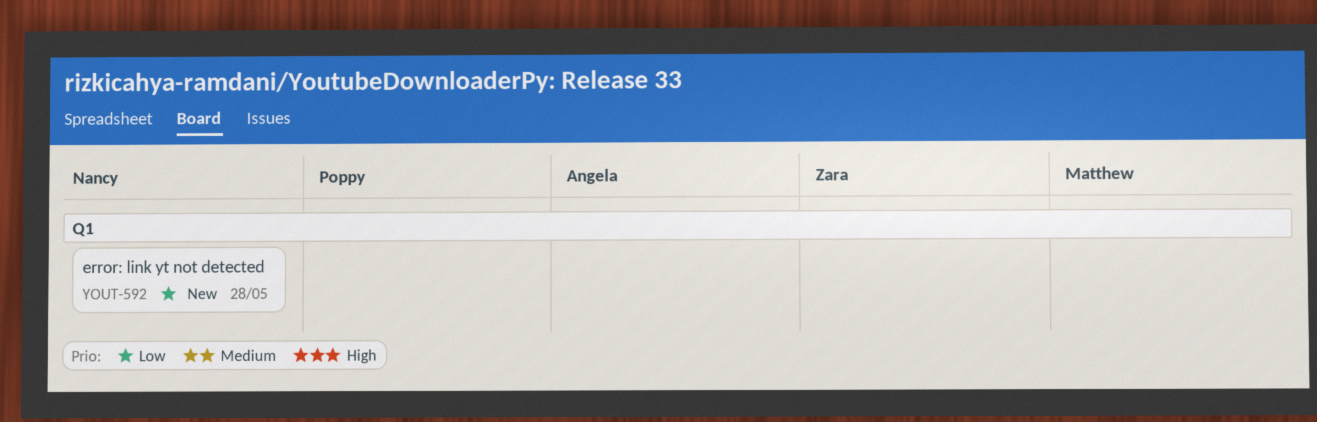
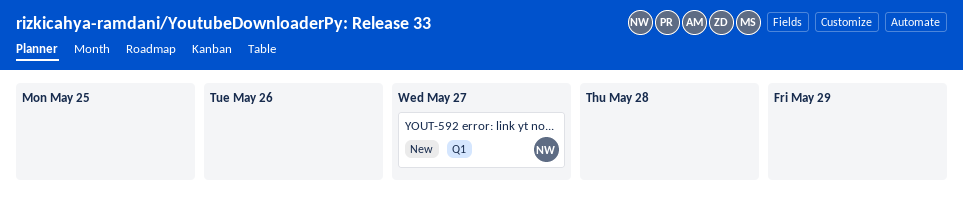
YOUT-592, due: May 28 -> May 27

